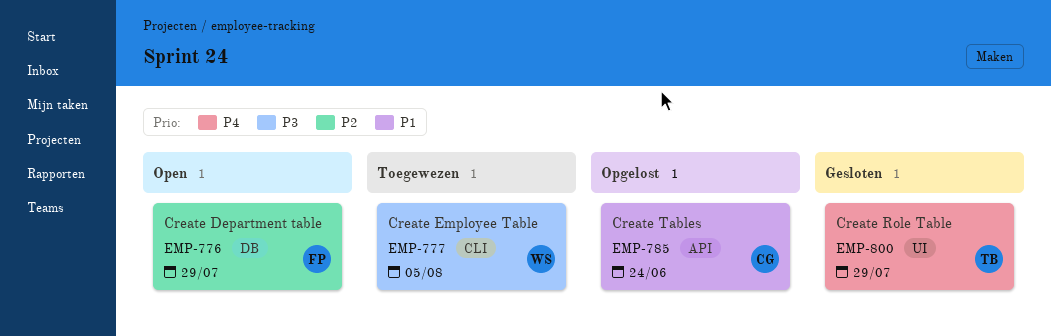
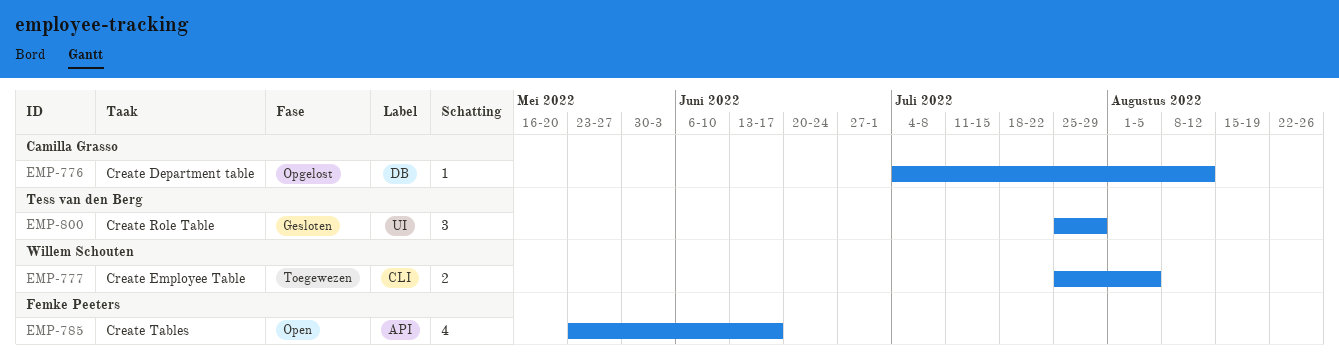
EMP-776, status: Open -> Opgelost
EMP-776, owner: Femke Peeters -> Camilla Grasso
EMP-776, due: Jul 29 -> Aug 12
EMP-785, status: Opgelost -> Open
EMP-785, owner: Camilla Grasso -> Femke Peeters
EMP-785, due: Jun 24 -> Jun 17

